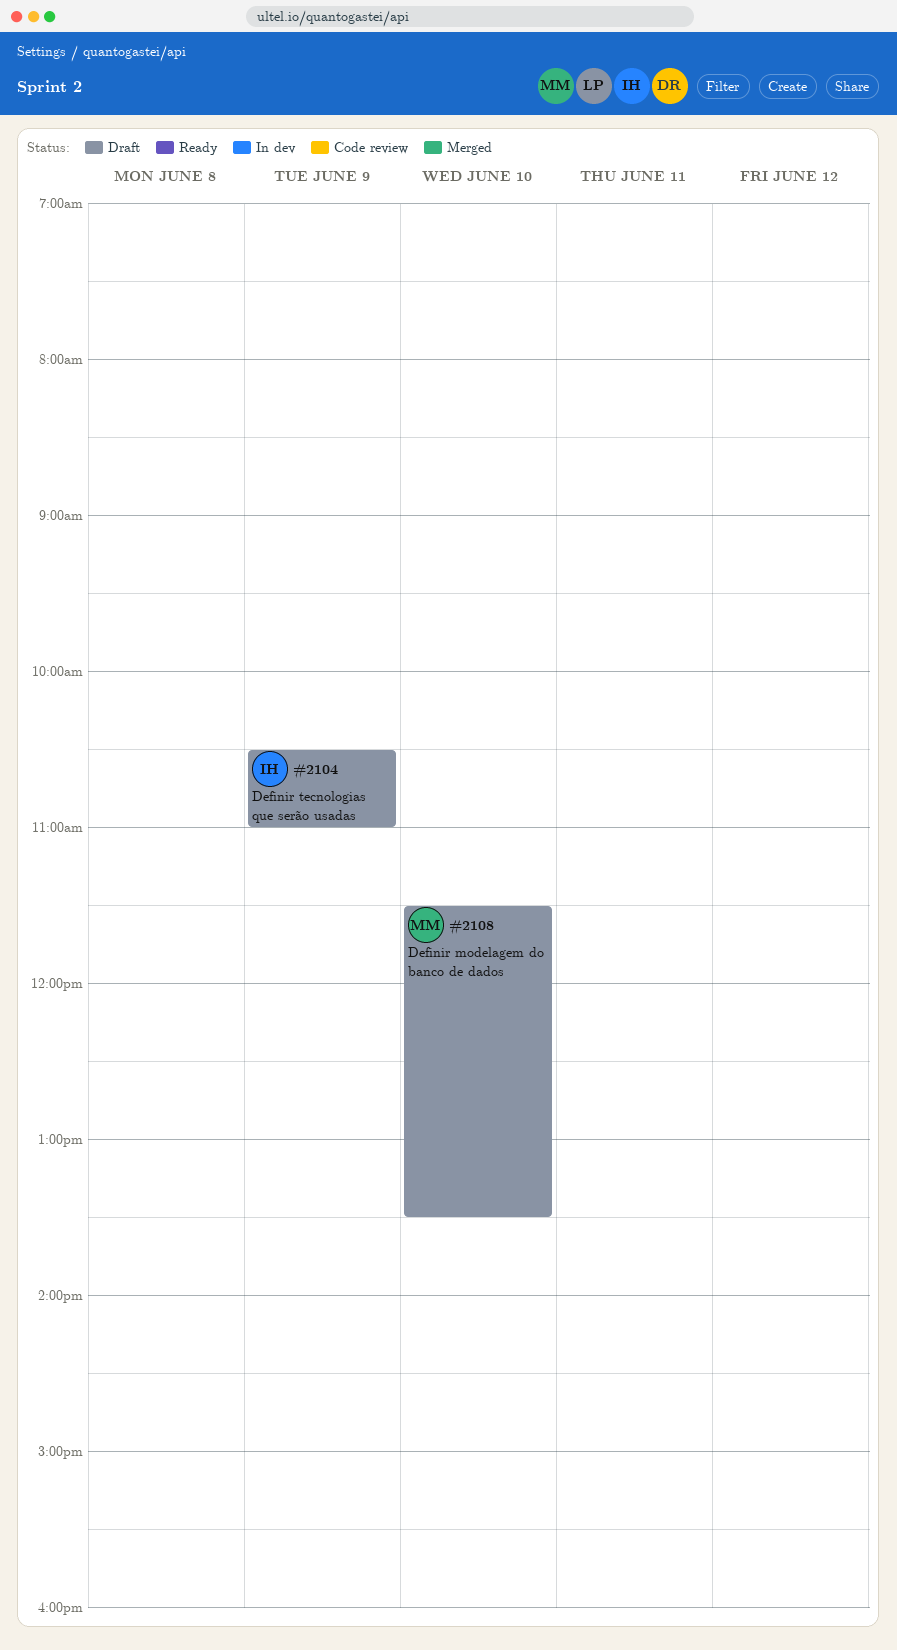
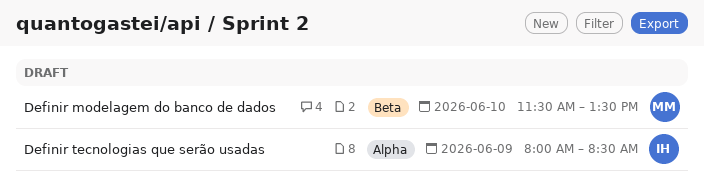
Definir tecnologias que serão usadas, begins: 10:30 -> 08:00
Definir tecnologias que serão usadas, ends: 11:00 -> 08:30

